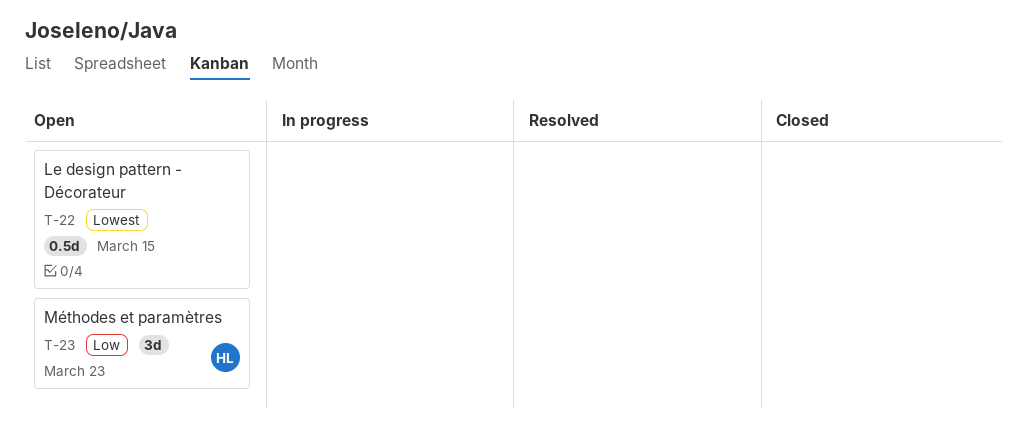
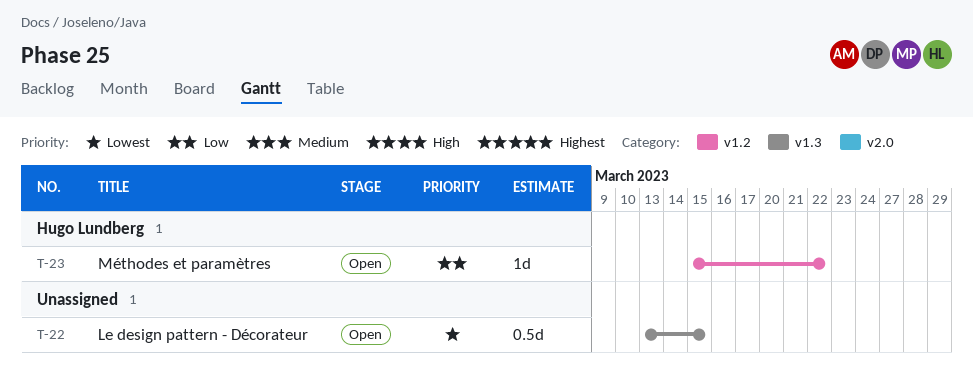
T-23, estimate: 3d -> 1d
T-23, due: Mar 23 -> Mar 22

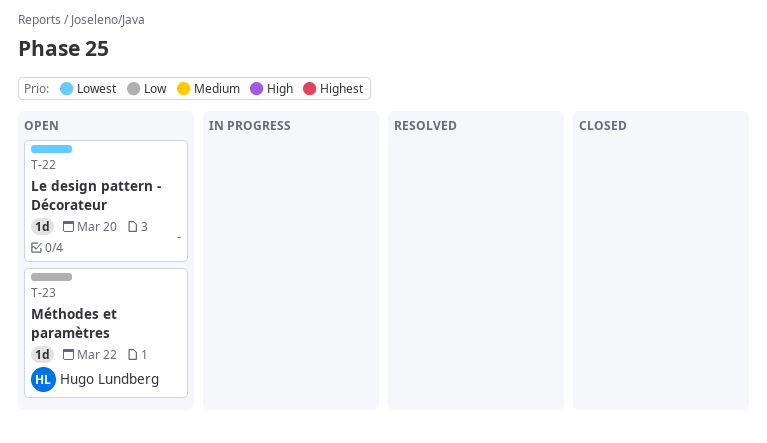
T-22, estimate: 0.5d -> 1d
T-22, due: Mar 15 -> Mar 20

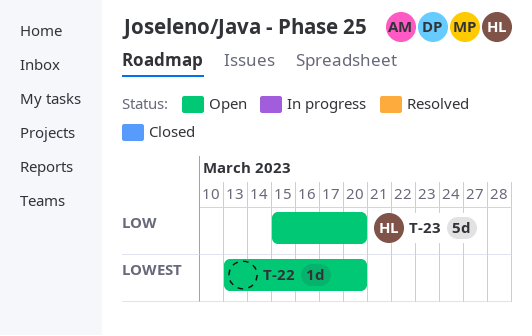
T-23, estimate: 1d -> 5d
T-23, due: Mar 22 -> Mar 20

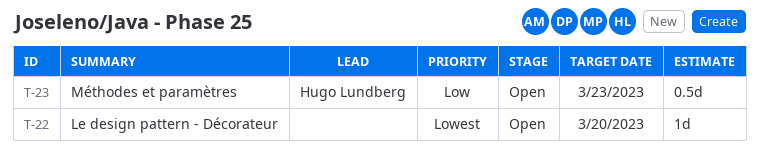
T-23, estimate: 5d -> 0.5d
T-23, due: Mar 20 -> Mar 23

